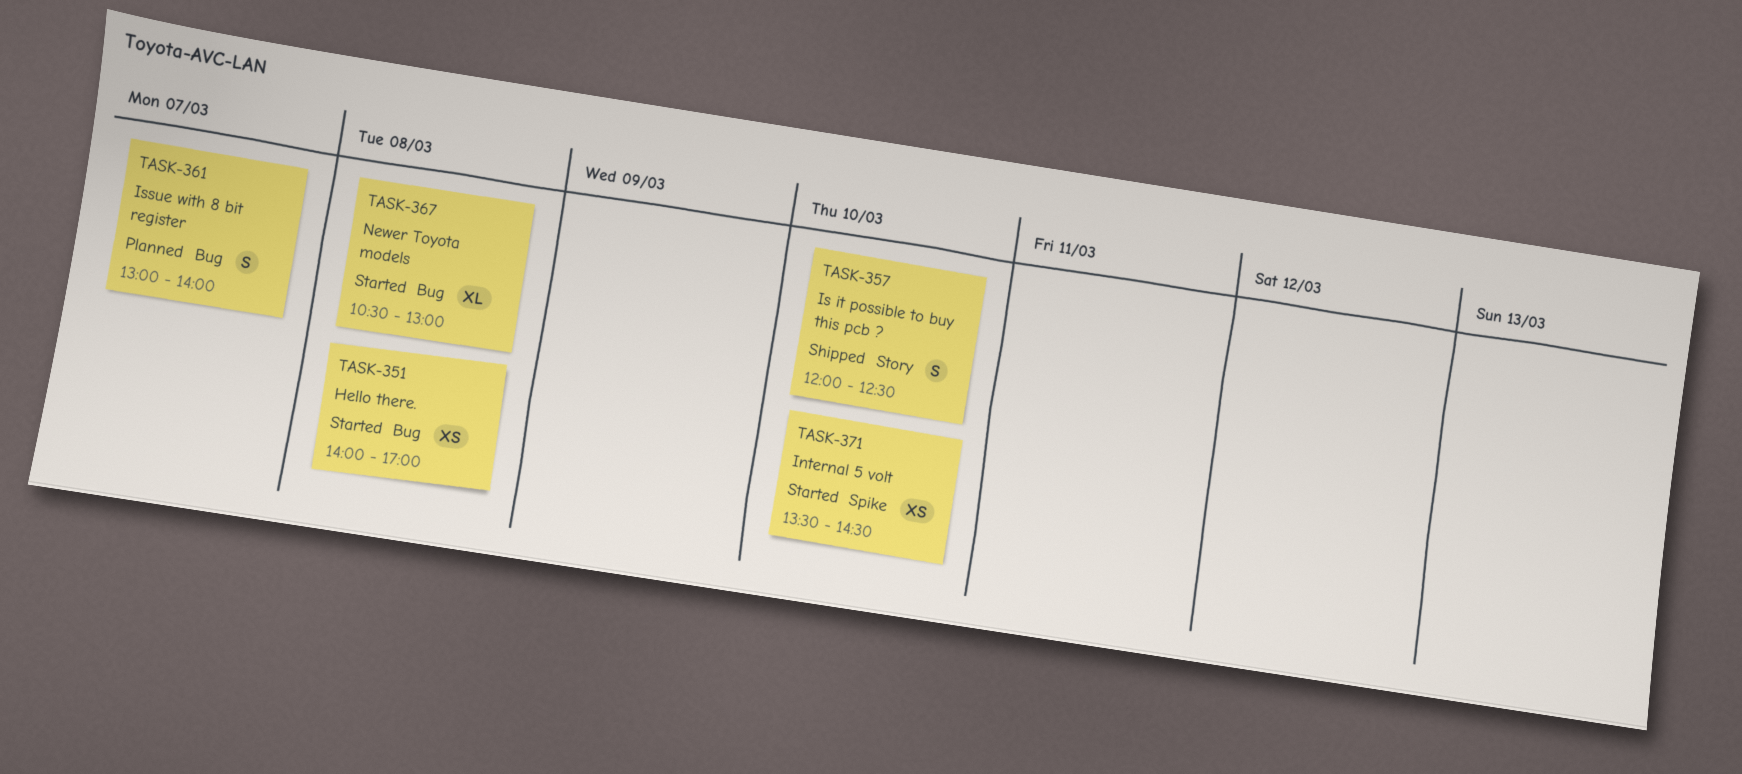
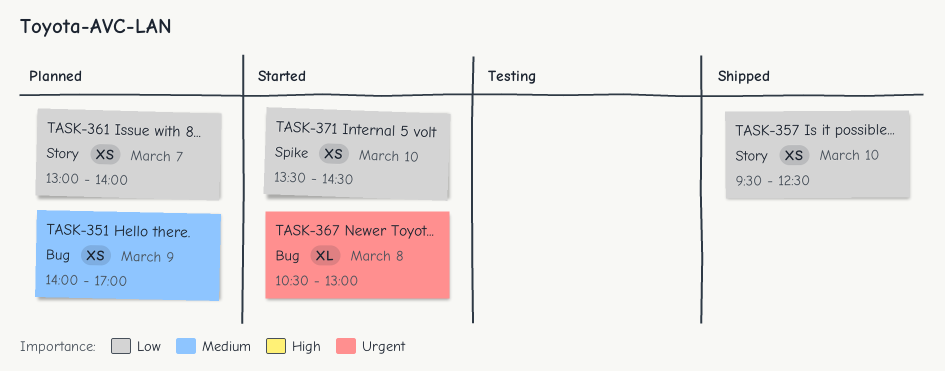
TASK-351, status: Started -> Planned
TASK-351, day: Mar 8 -> Mar 9
TASK-357, estimate: S -> XS
TASK-357, begins: 12:00 -> 09:30
TASK-361, label: Bug -> Story
TASK-361, estimate: S -> XS

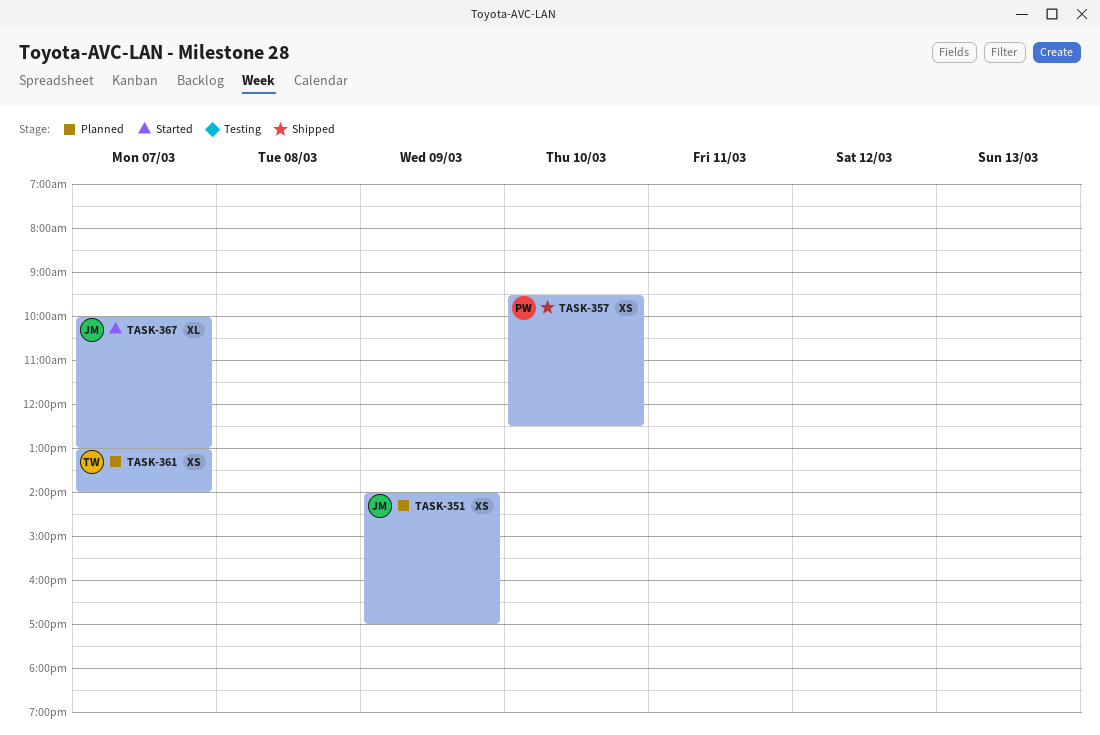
TASK-367, day: Mar 8 -> Mar 7
TASK-367, begins: 10:30 -> 10:00
TASK-371: present -> none

